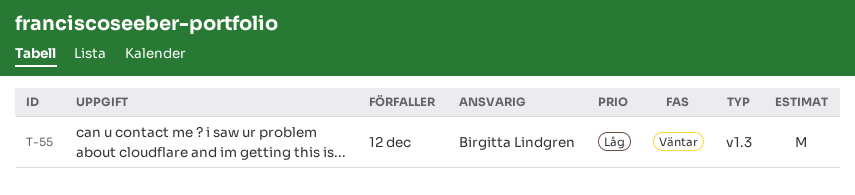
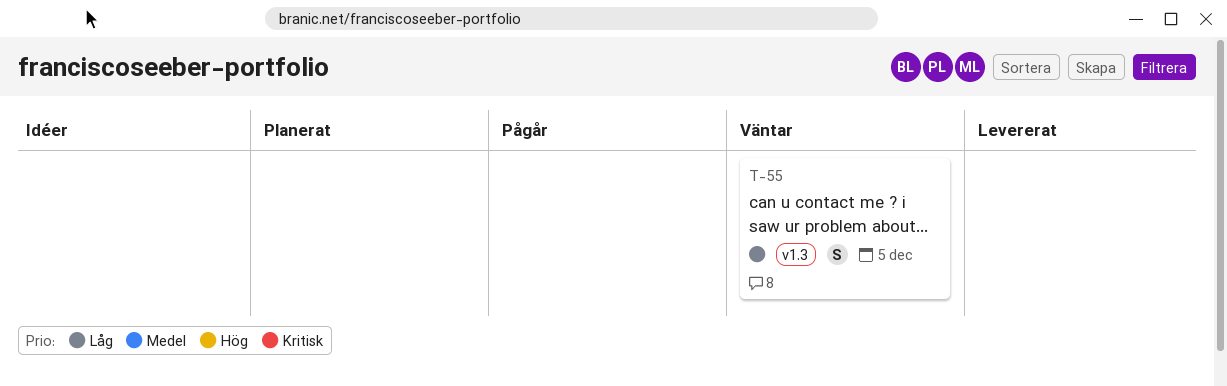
T-55, estimate: M -> S
T-55, due: Dec 12 -> Dec 5

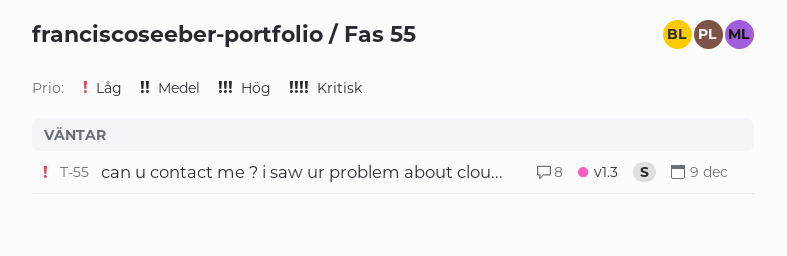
T-55, due: Dec 5 -> Dec 9

